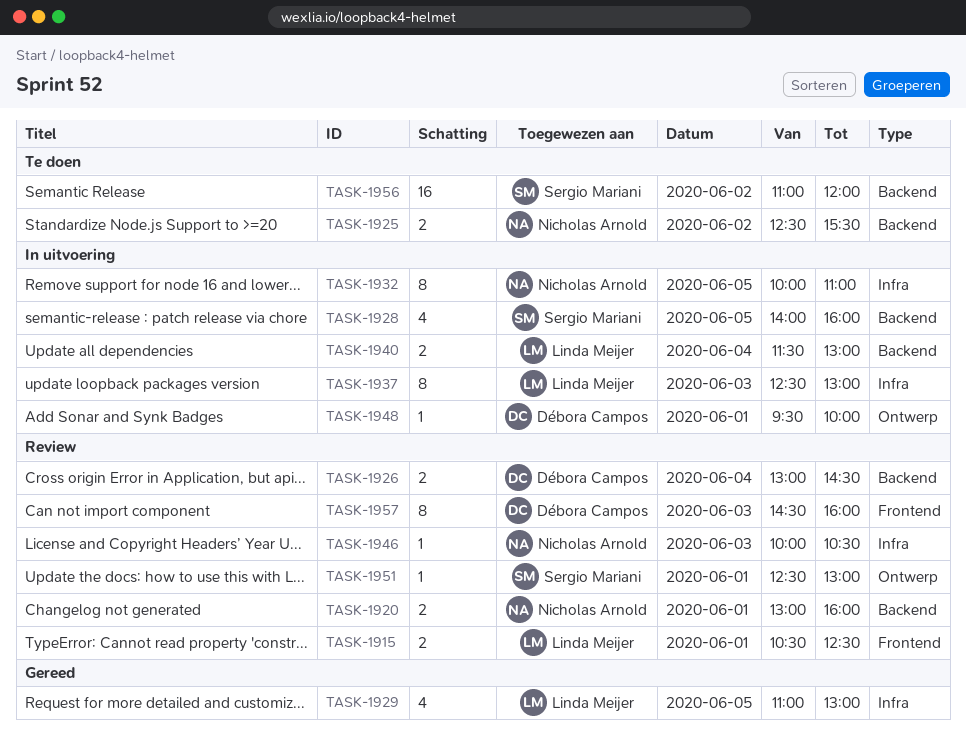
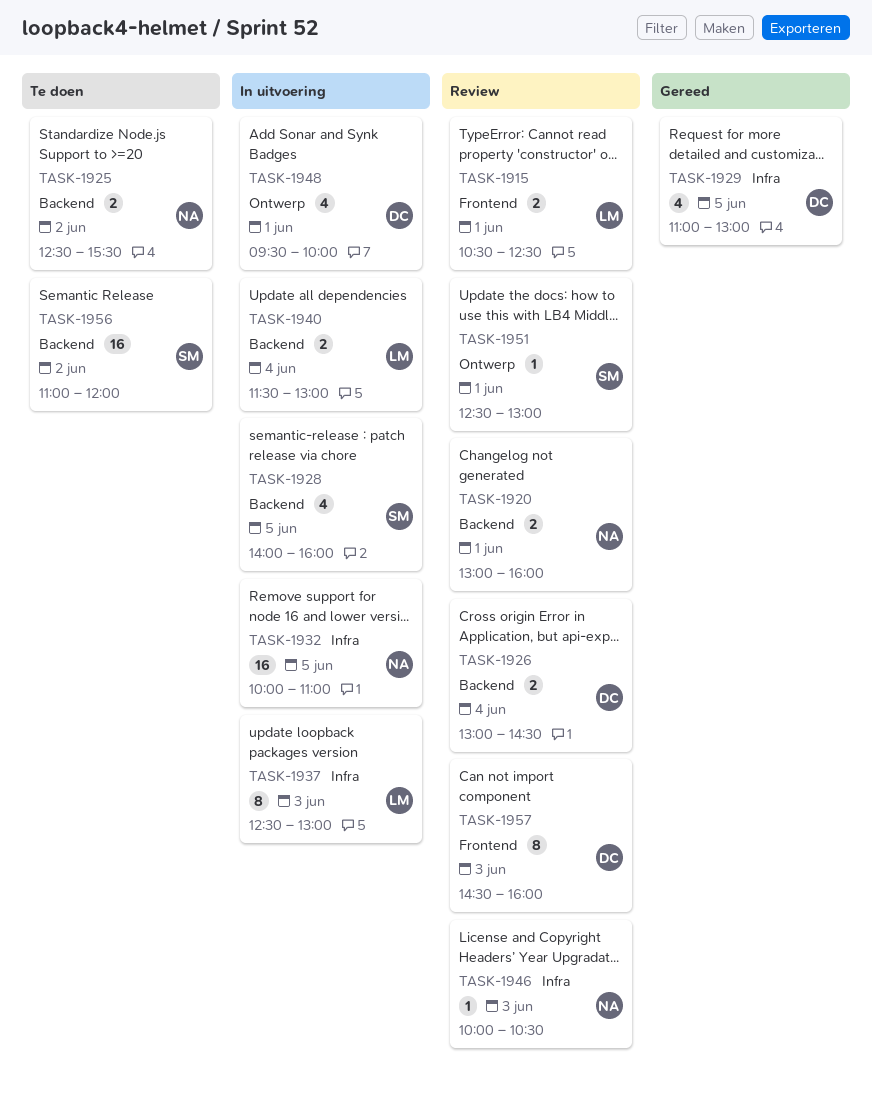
TASK-1929, owner: Linda Meijer -> Débora Campos
TASK-1932, estimate: 8 -> 16
TASK-1948, estimate: 1 -> 4

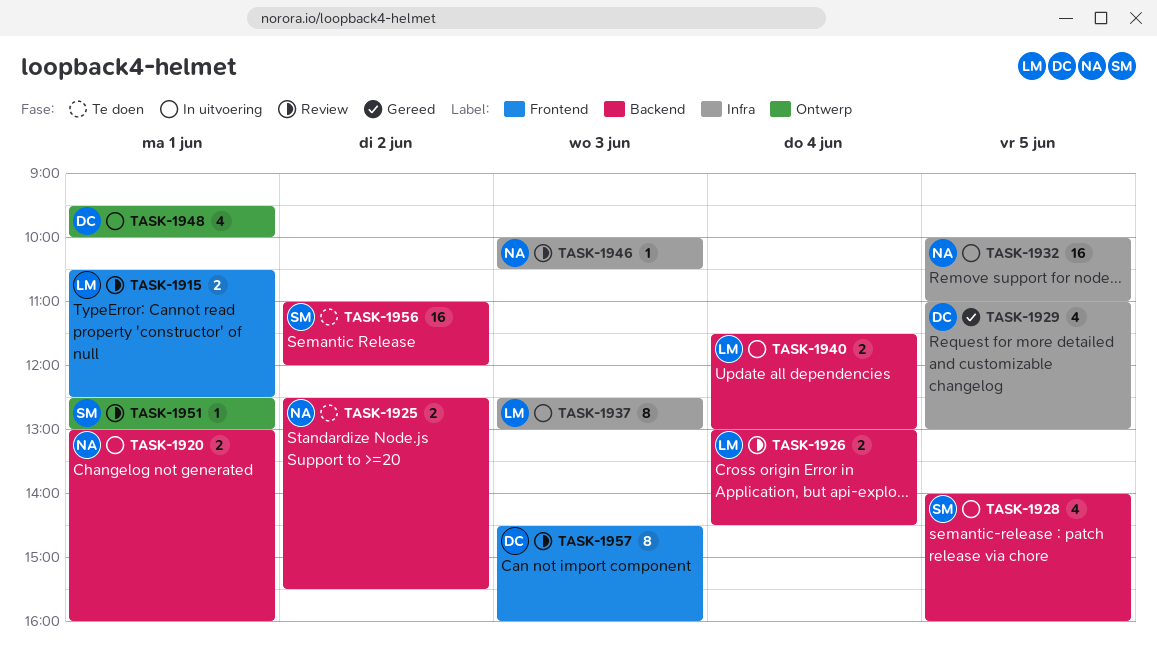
TASK-1920, status: Review -> In uitvoering
TASK-1926, owner: DC -> LM

